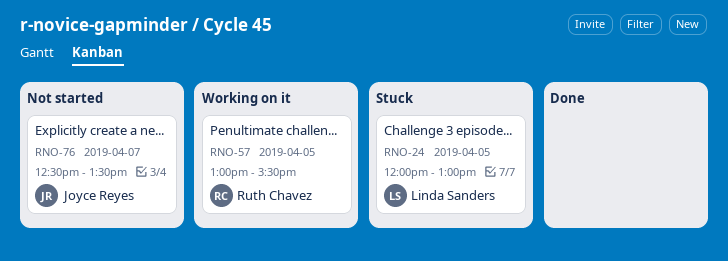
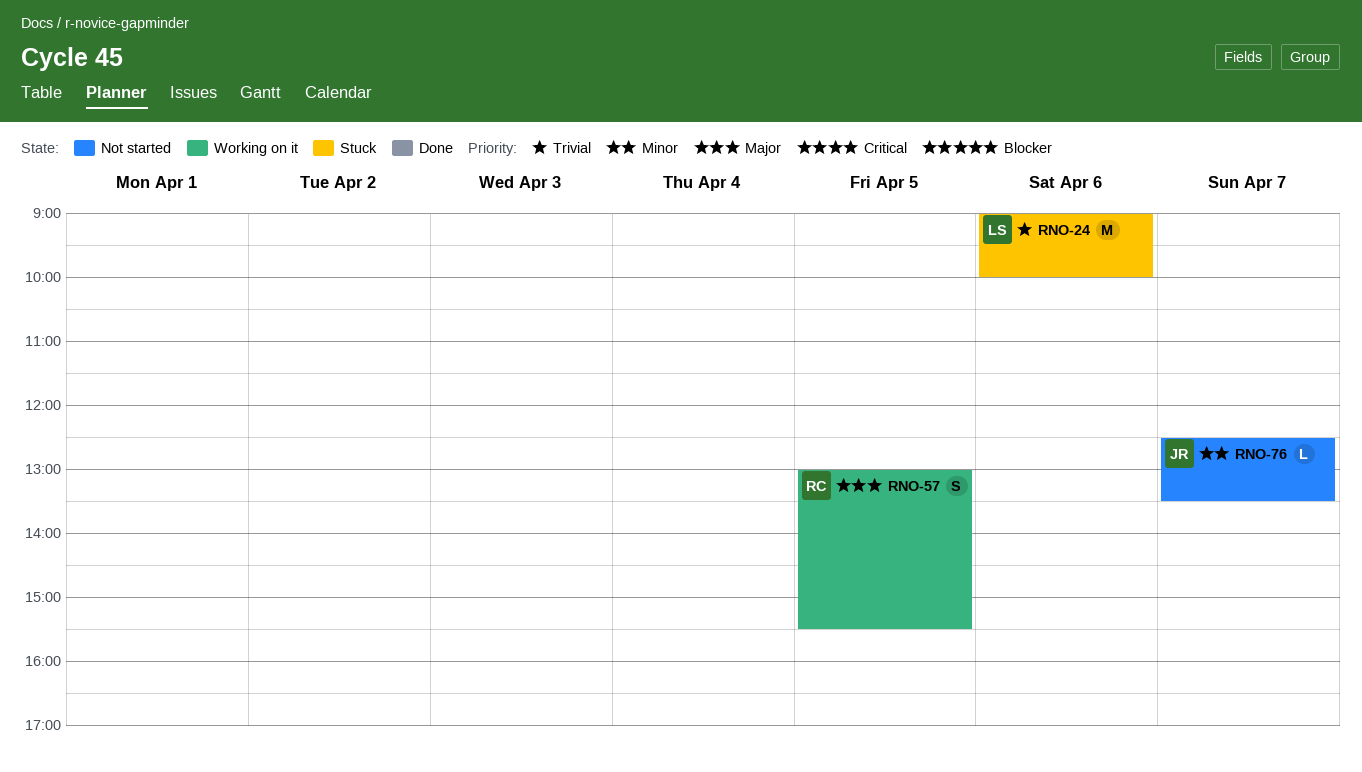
RNO-24, day: Apr 5 -> Apr 6
RNO-24, begins: 12:00 -> 09:00
RNO-24, ends: 13:00 -> 10:00

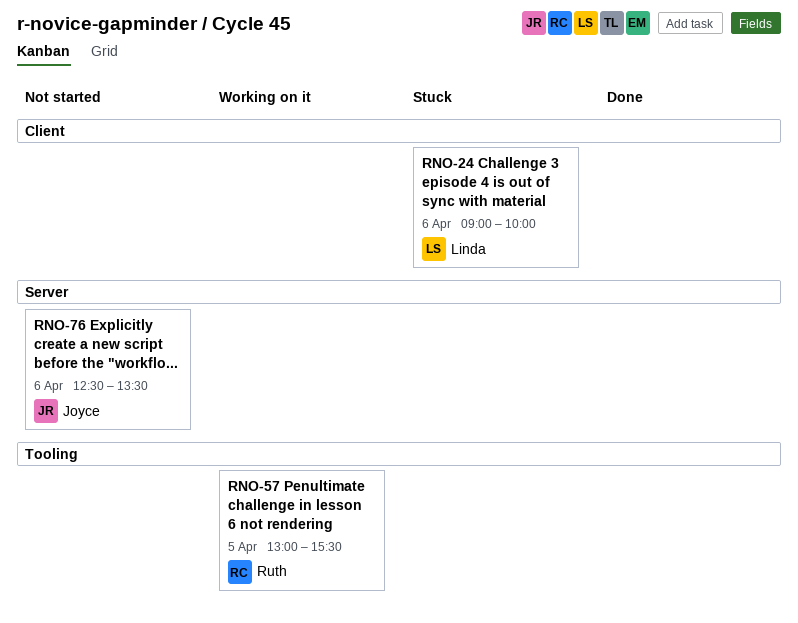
RNO-76, day: Apr 7 -> Apr 6

